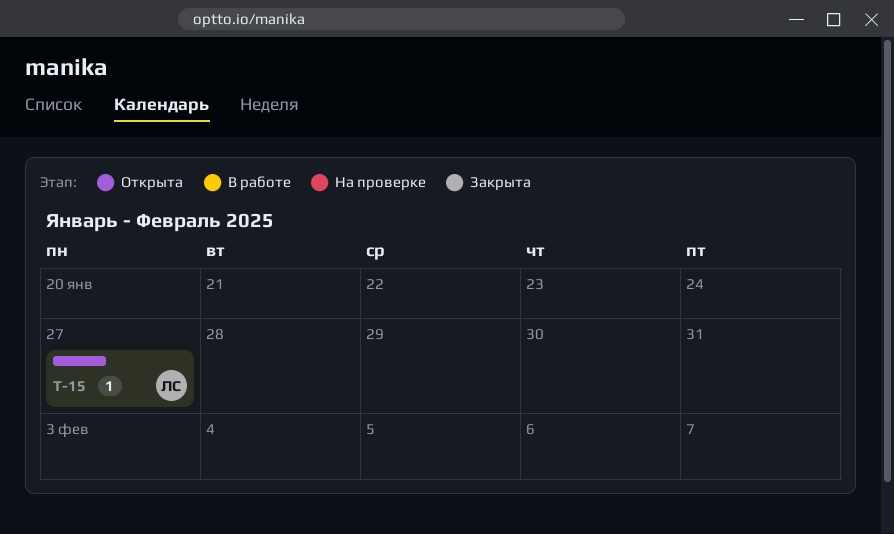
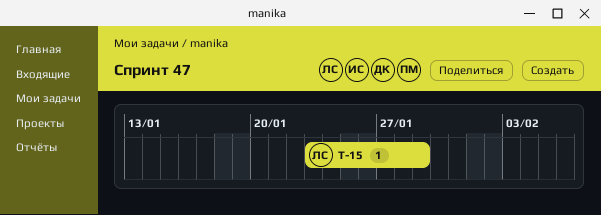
T-15, due: Jan 27 -> Jan 29

